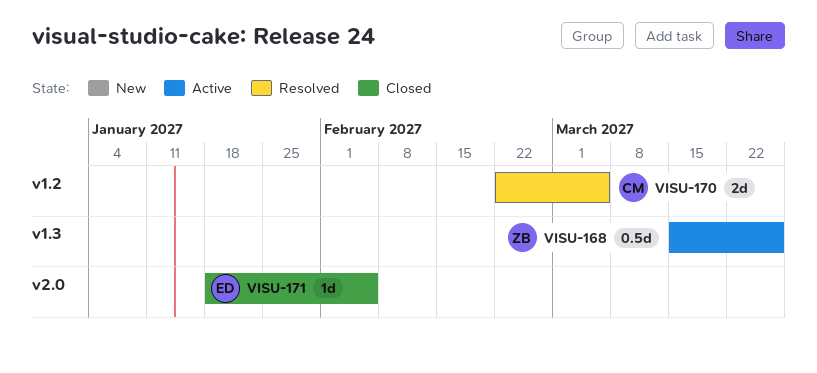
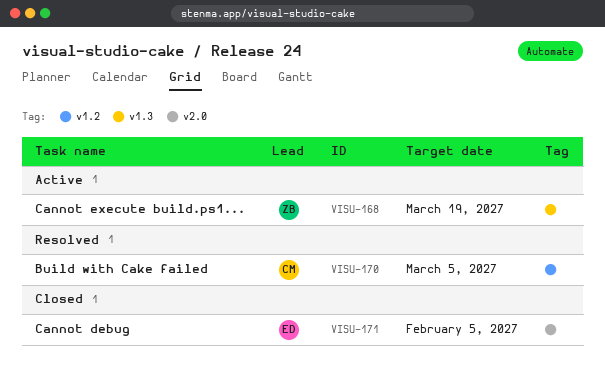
VISU-168, due: Mar 26 -> Mar 19

